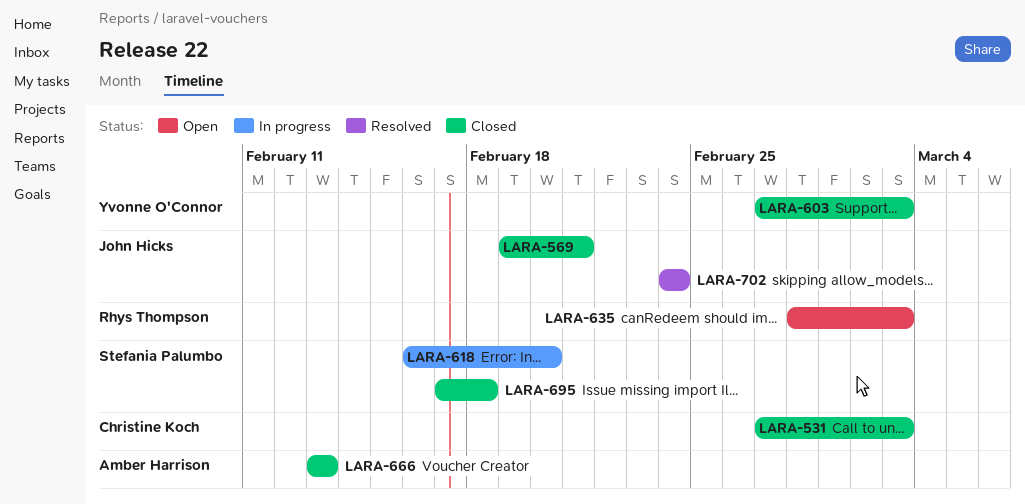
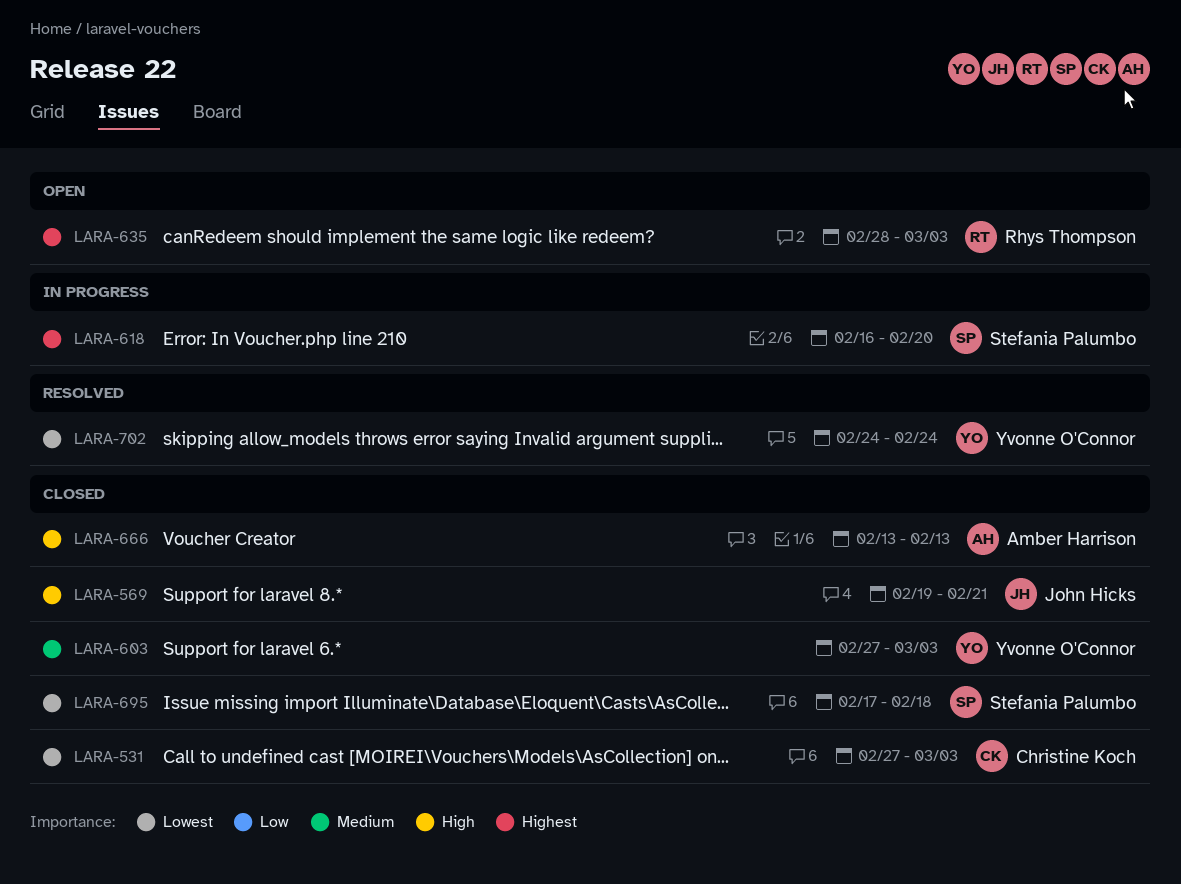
LARA-702, owner: John Hicks -> Yvonne O'Connor

